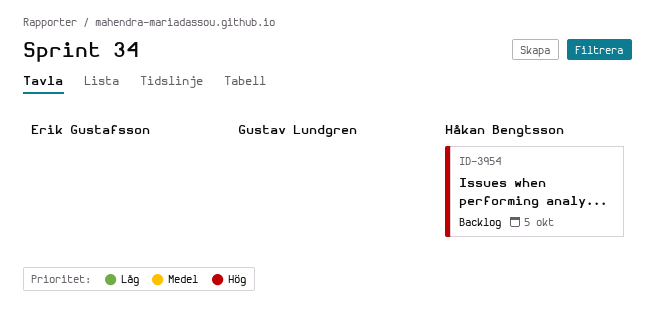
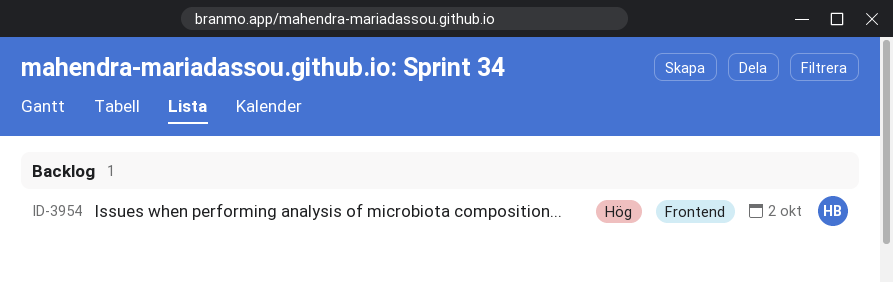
ID-3954, due: Oct 5 -> Oct 2

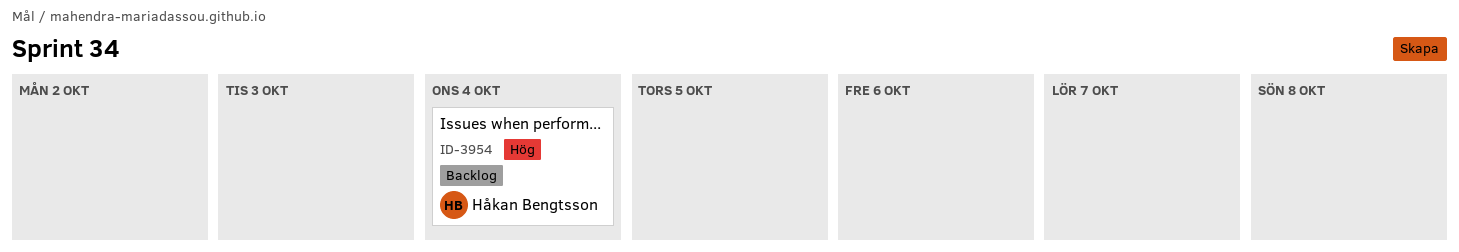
ID-3954, due: Oct 2 -> Oct 4

